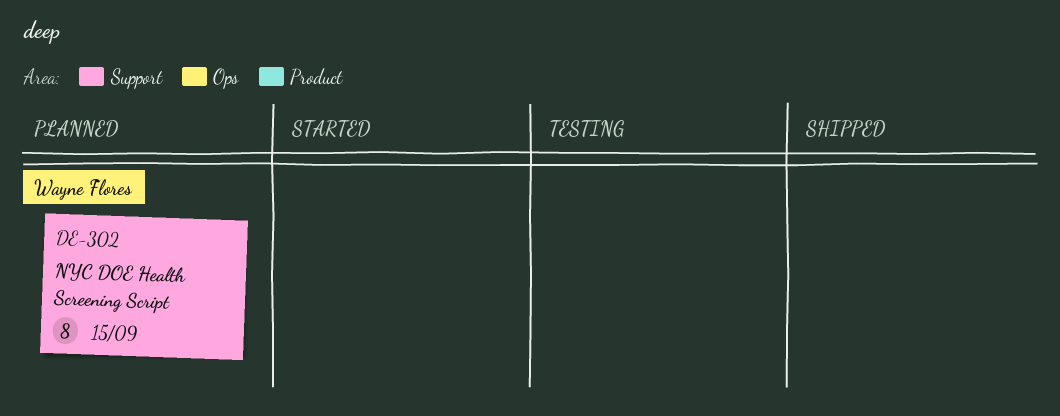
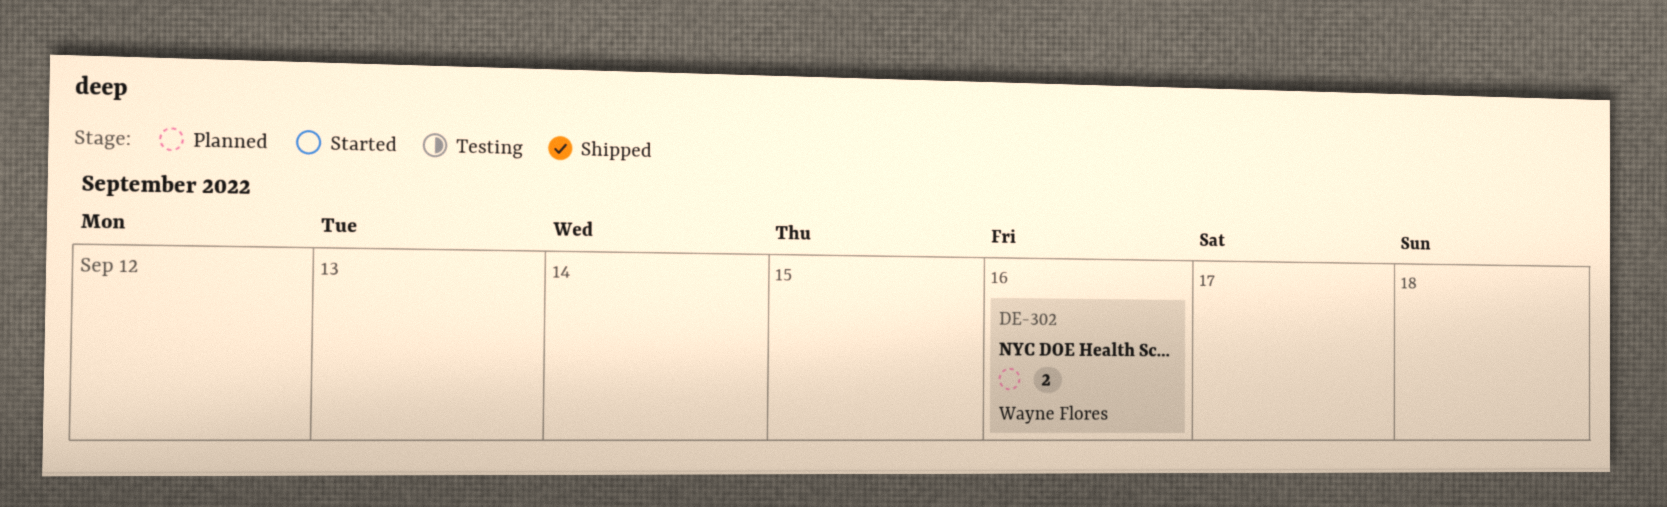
DE-302, estimate: 8 -> 2
DE-302, day: Sep 15 -> Sep 16

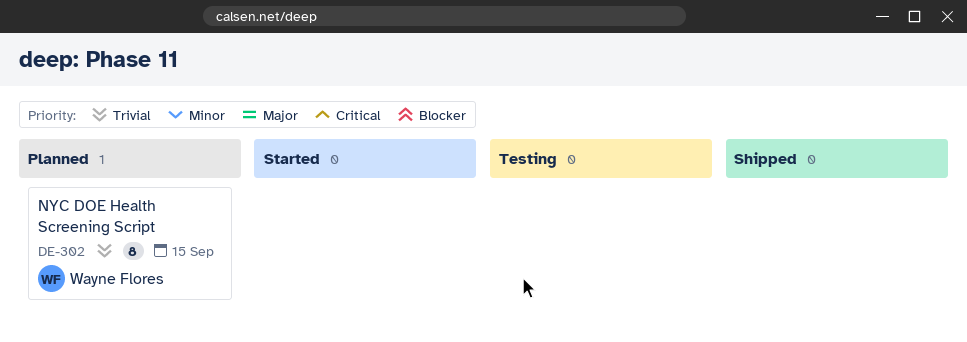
DE-302, estimate: 2 -> 8
DE-302, day: Sep 16 -> Sep 15

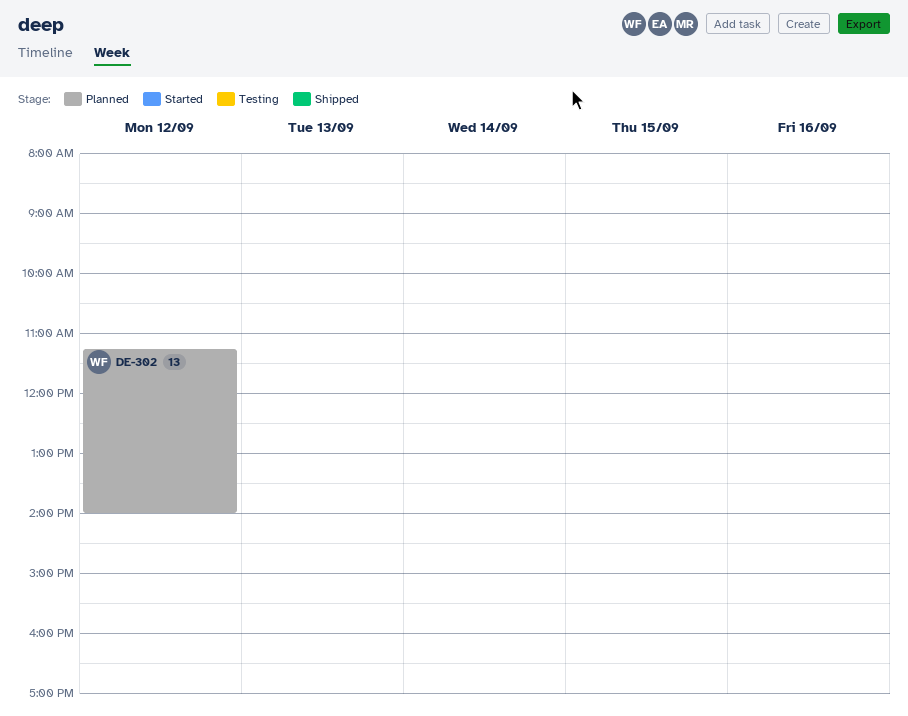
DE-302, estimate: 8 -> 13
DE-302, day: Sep 15 -> Sep 12

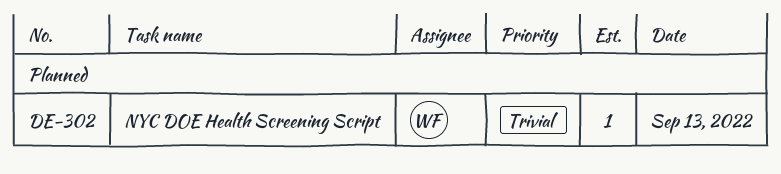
DE-302, estimate: 13 -> 1
DE-302, day: Sep 12 -> Sep 13

